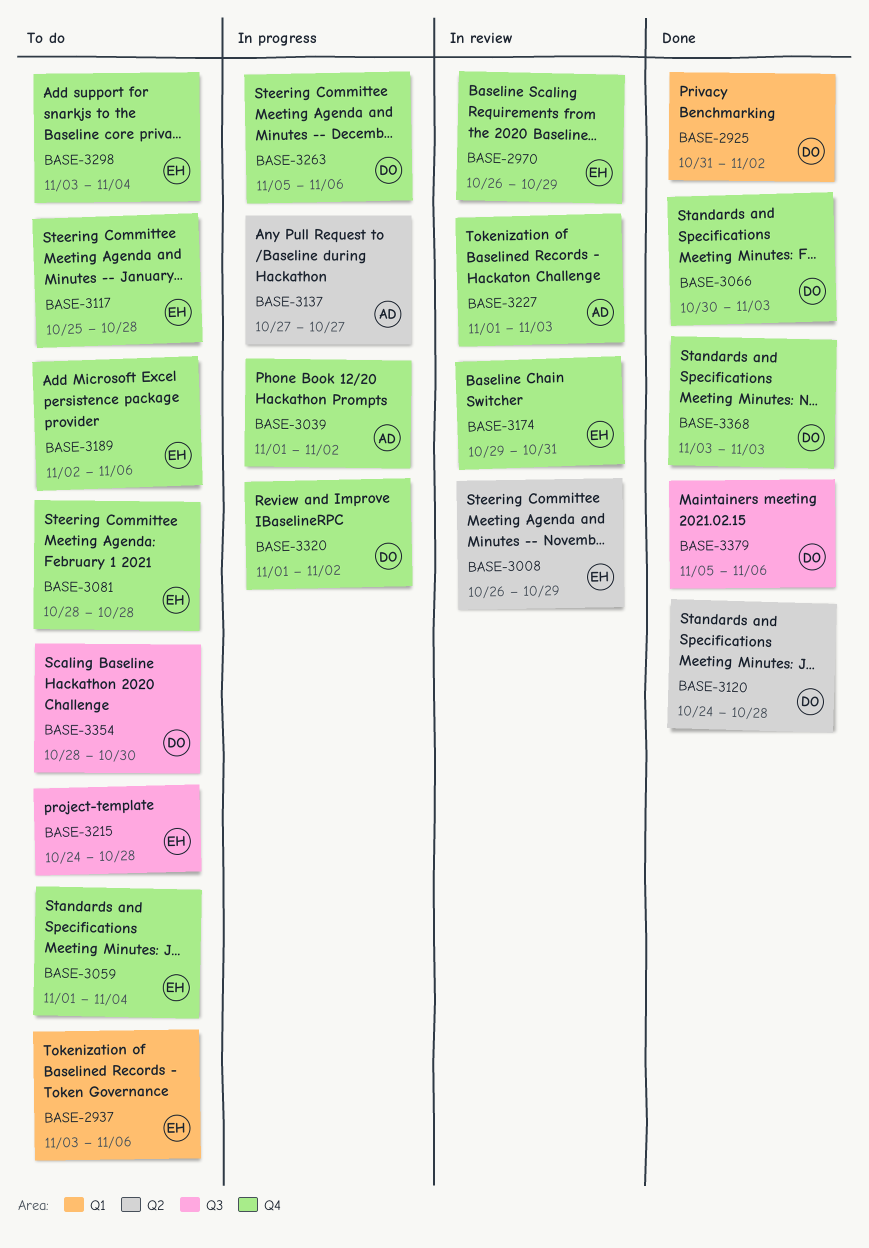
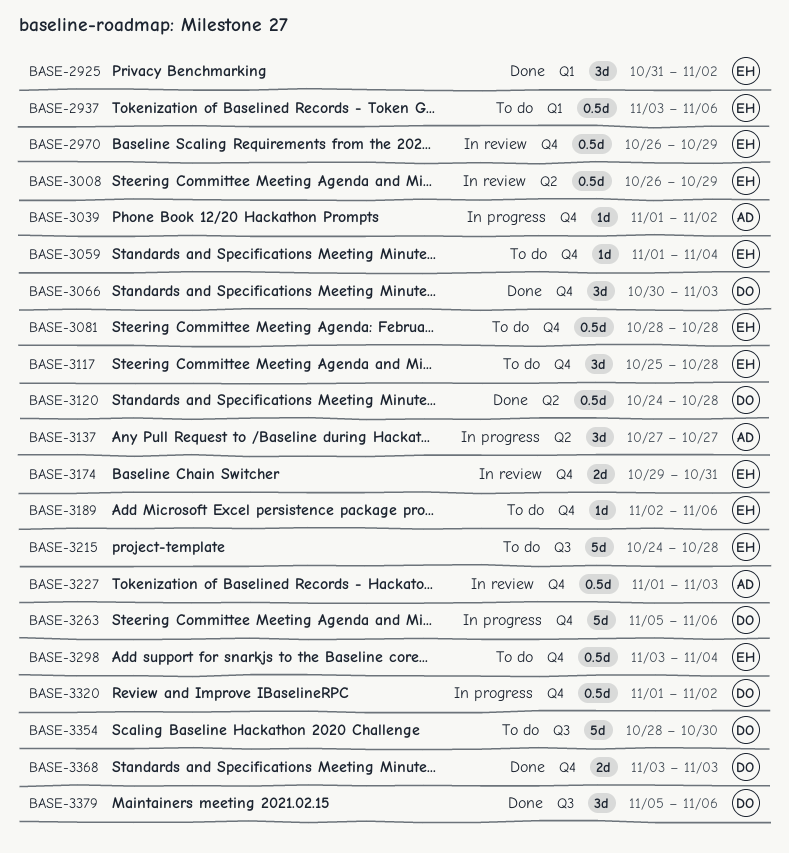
BASE-2925, owner: DO -> EH

